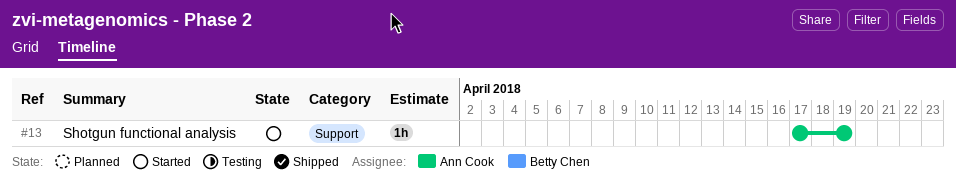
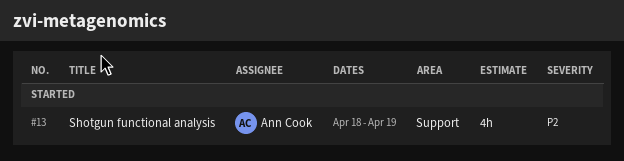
#13, estimate: 1h -> 4h
#13, start: Apr 17 -> Apr 18

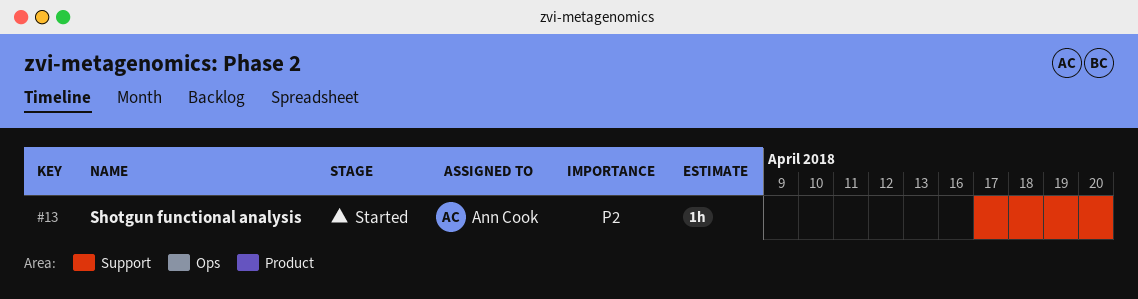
#13, estimate: 4h -> 1h
#13, start: Apr 18 -> Apr 17
#13, due: Apr 19 -> Apr 20

